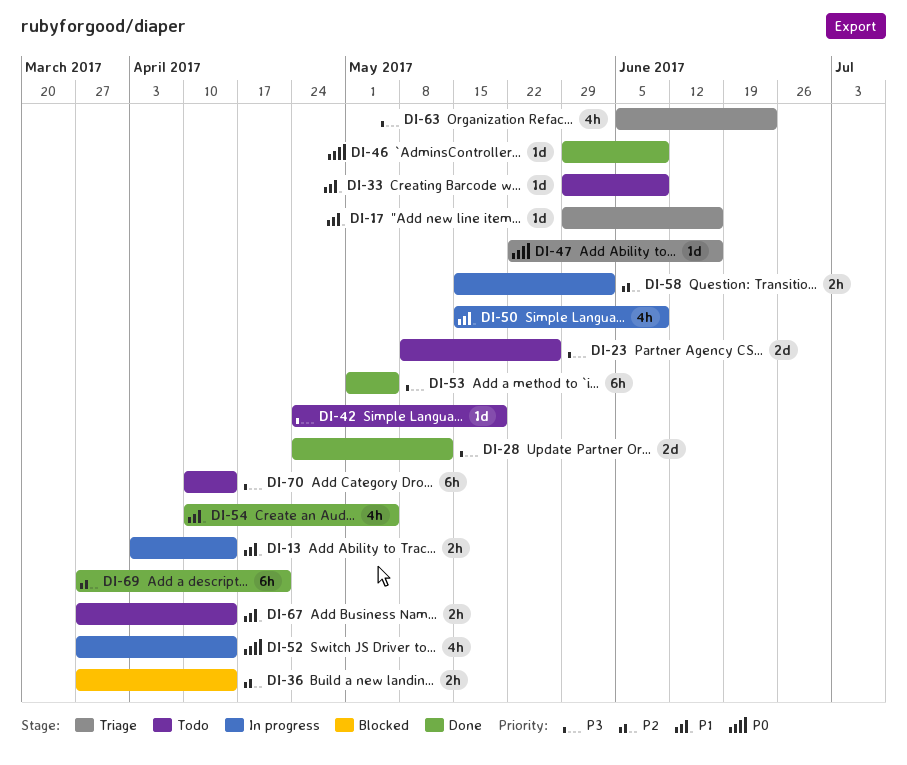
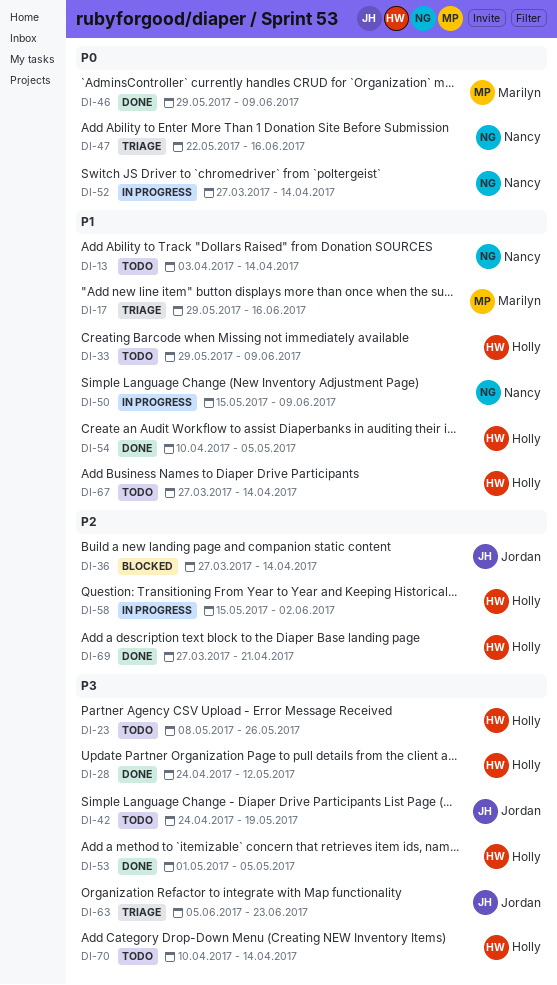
DI-13, status: In progress -> Todo

